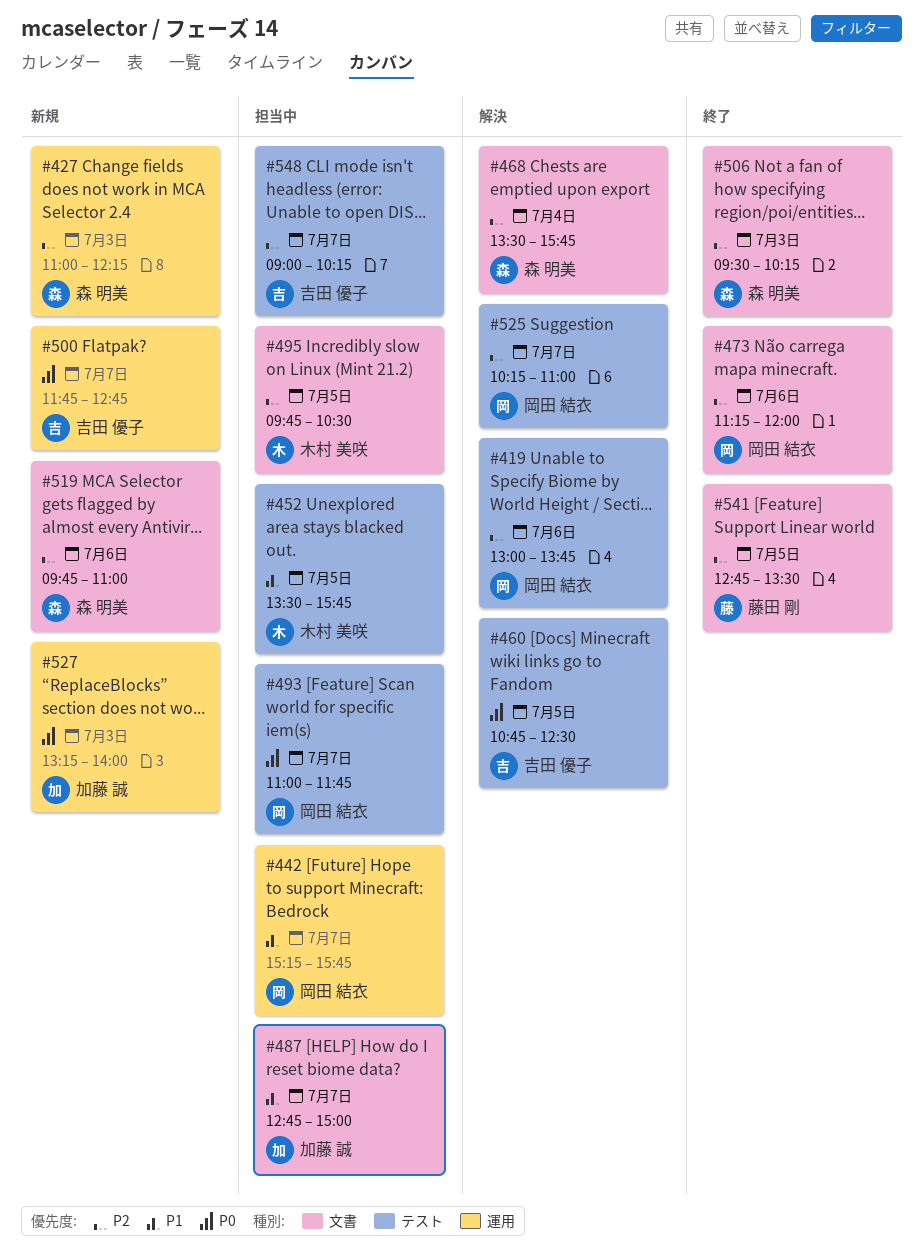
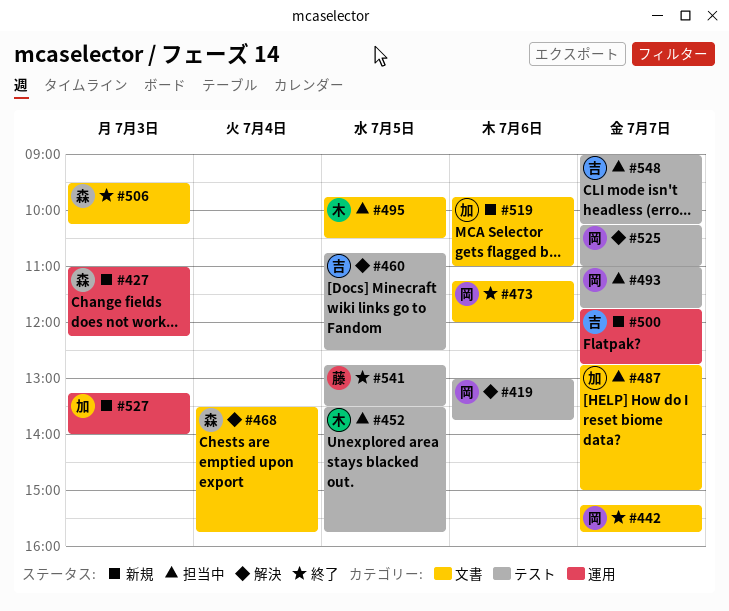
#442, status: 担当中 -> 終了
#442, label: 運用 -> 文書
#519, owner: 森 明美 -> 加藤 誠
#541, label: 文書 -> テスト

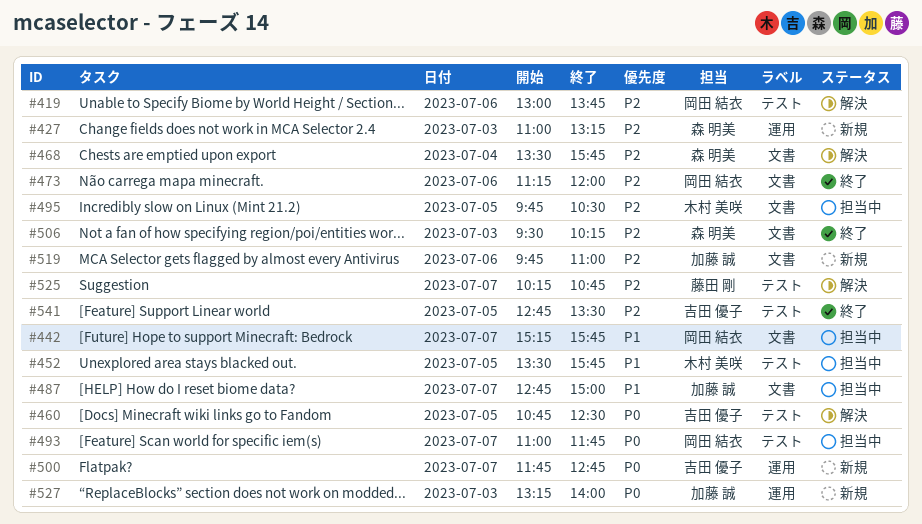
#427, ends: 12:15 -> 13:15
#442, status: 終了 -> 担当中
#525, owner: 岡田 結衣 -> 藤田 剛
#525, ends: 11:00 -> 10:45
#541, owner: 藤田 剛 -> 吉田 優子
#548: present -> none

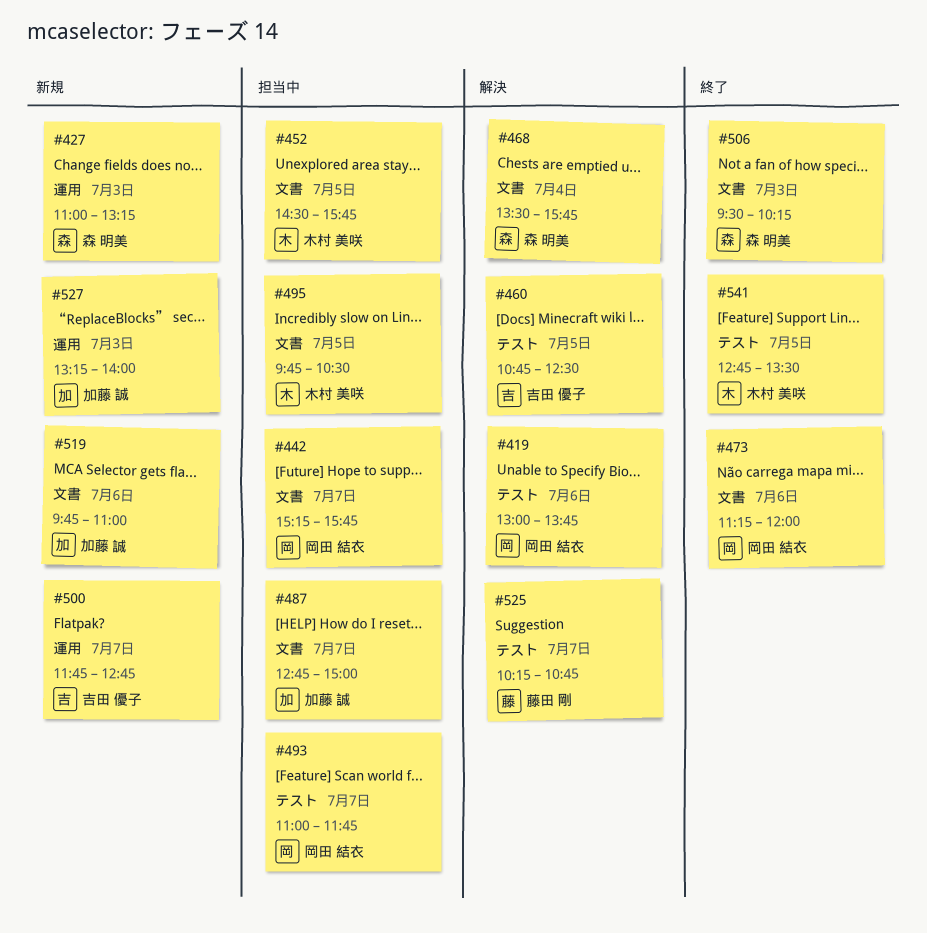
#452, label: テスト -> 文書
#452, begins: 13:30 -> 14:30
#541, owner: 吉田 優子 -> 木村 美咲

